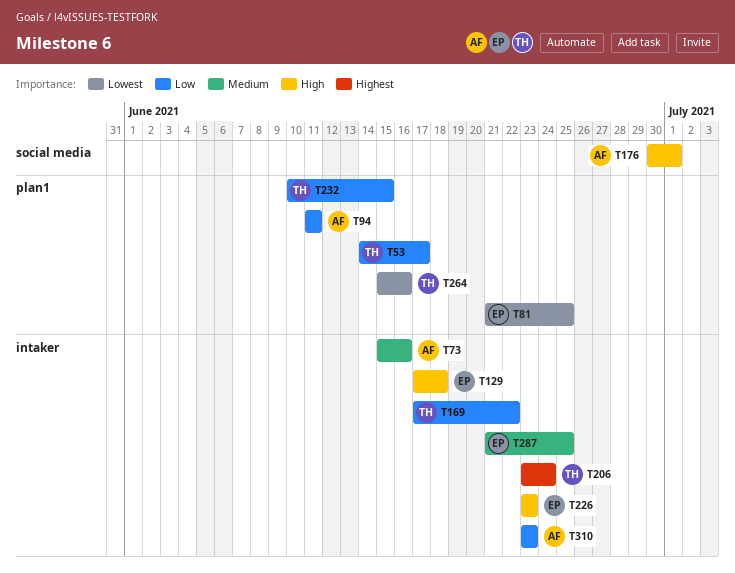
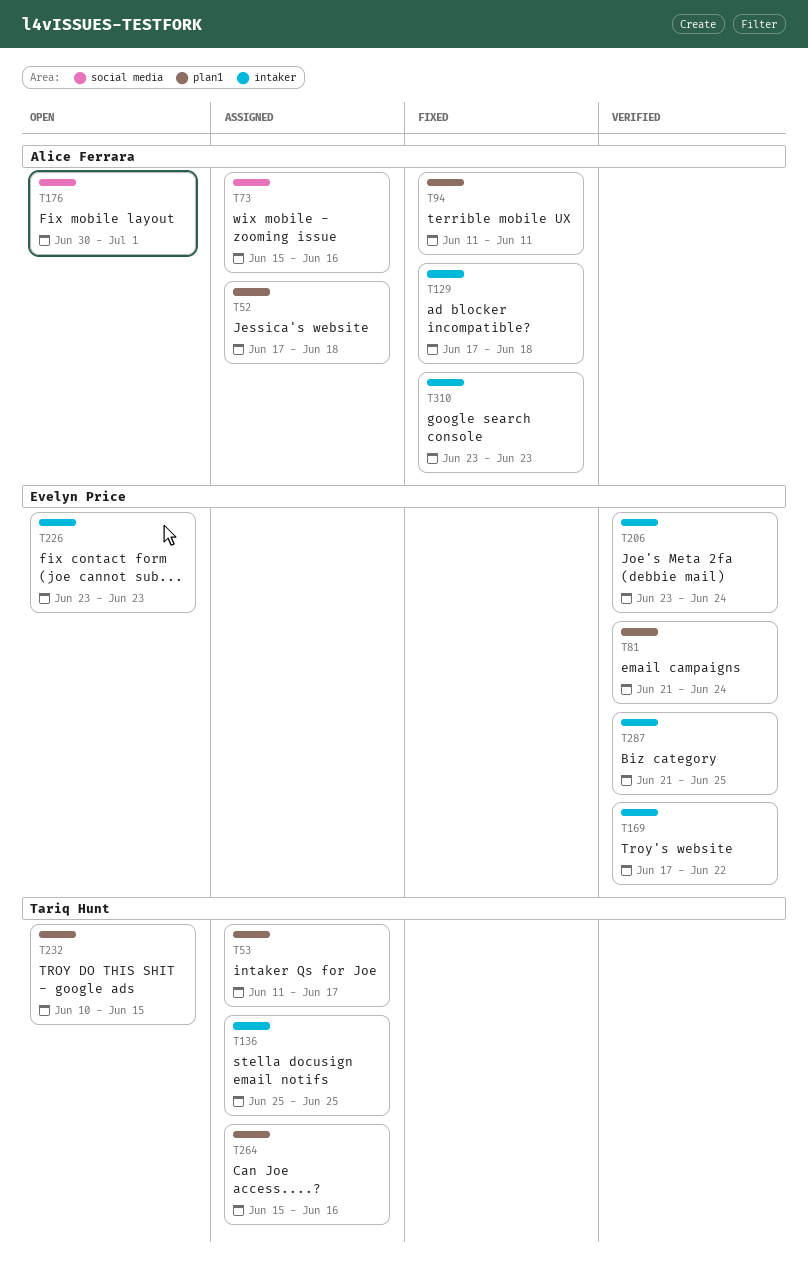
T52: none -> present
T53, start: Jun 14 -> Jun 11
T73, label: intaker -> social media
T81, due: Jun 25 -> Jun 24
T129, owner: Evelyn Price -> Alice Ferrara
T136: none -> present
T169, owner: Tariq Hunt -> Evelyn Price
T206, owner: Tariq Hunt -> Evelyn Price

